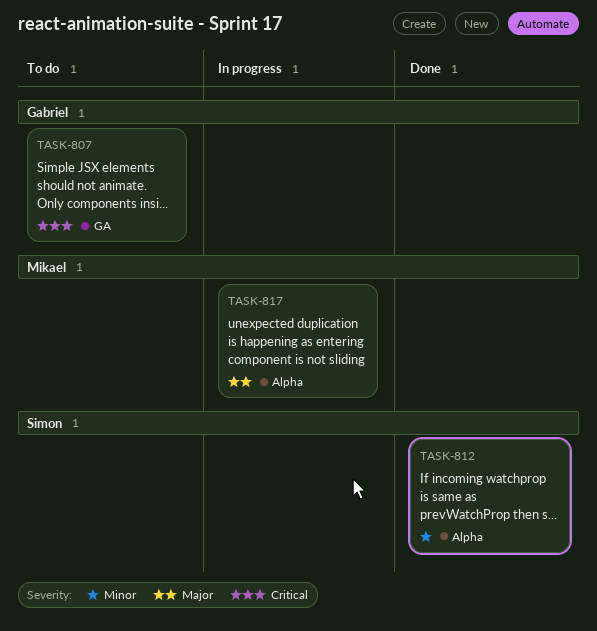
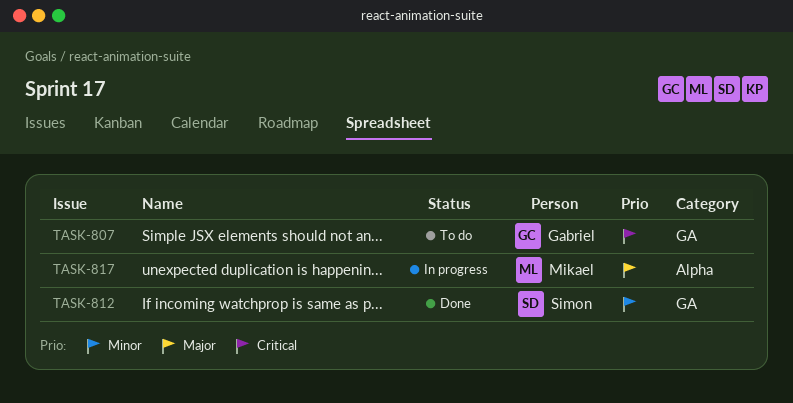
TASK-812, label: Alpha -> GA

